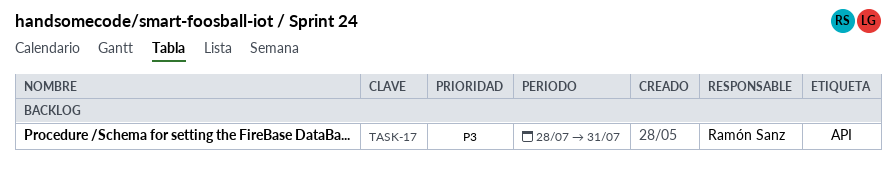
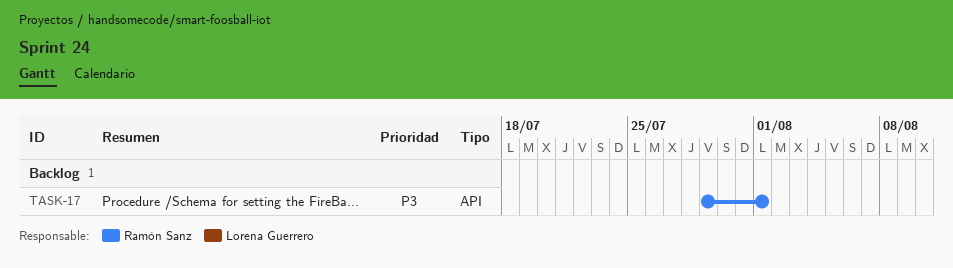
TASK-17, start: Jul 28 -> Jul 29
TASK-17, due: Jul 31 -> Aug 1

